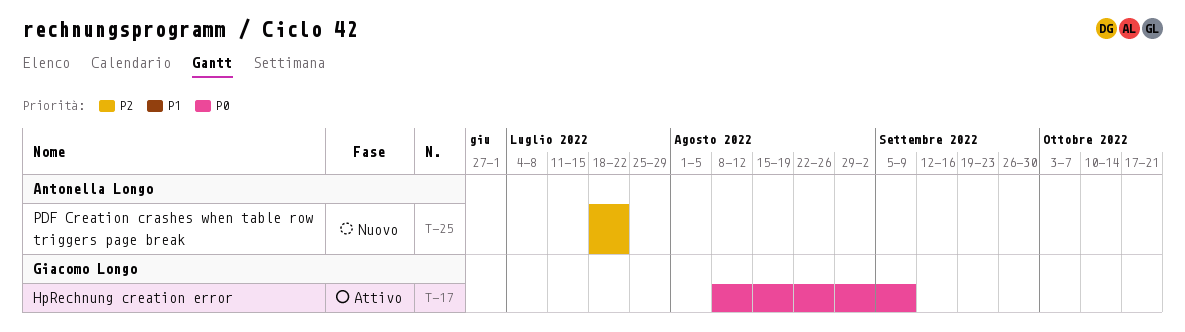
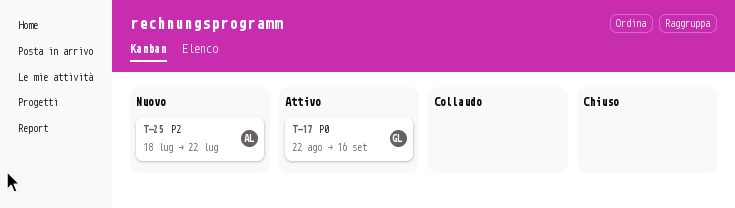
T-17, start: Aug 8 -> Aug 22
T-17, due: Sep 9 -> Sep 16

